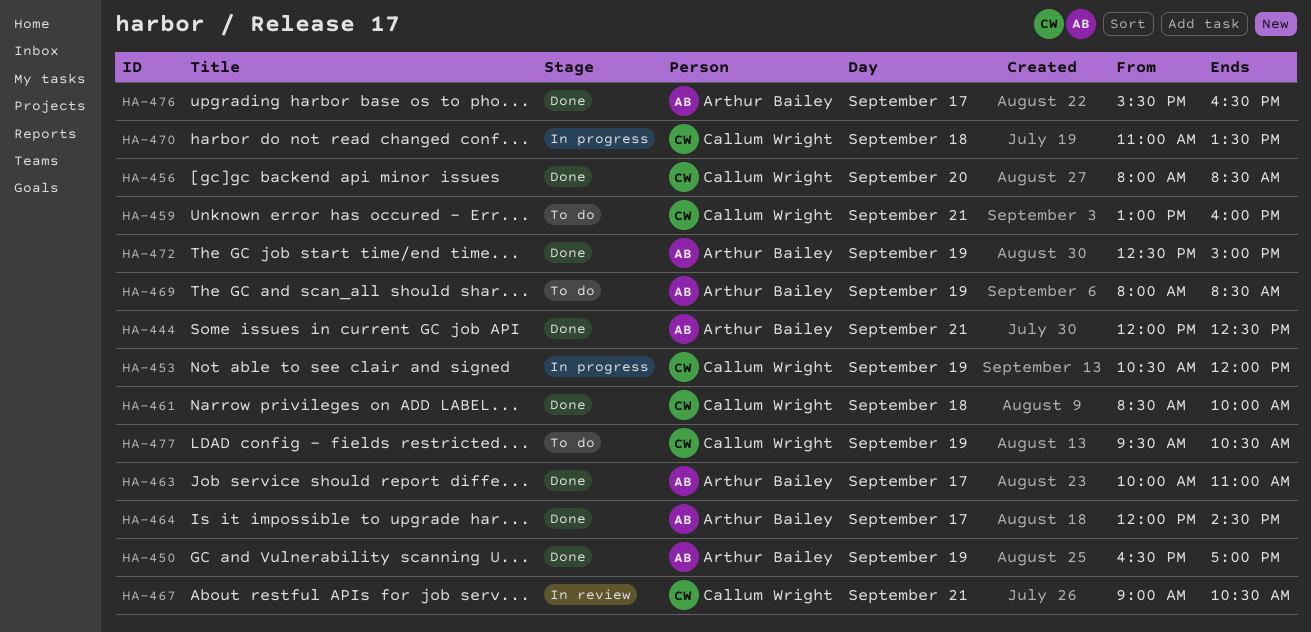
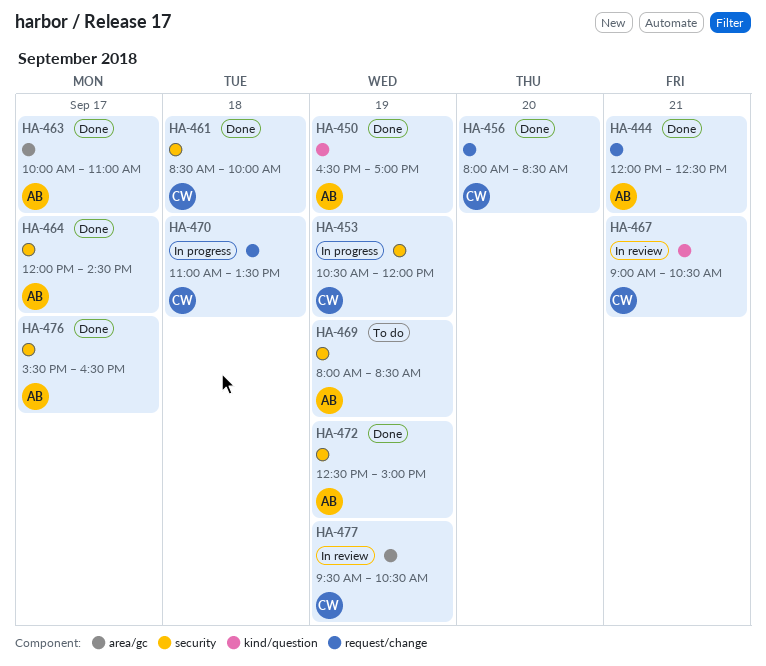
HA-459: present -> none
HA-477, status: To do -> In review

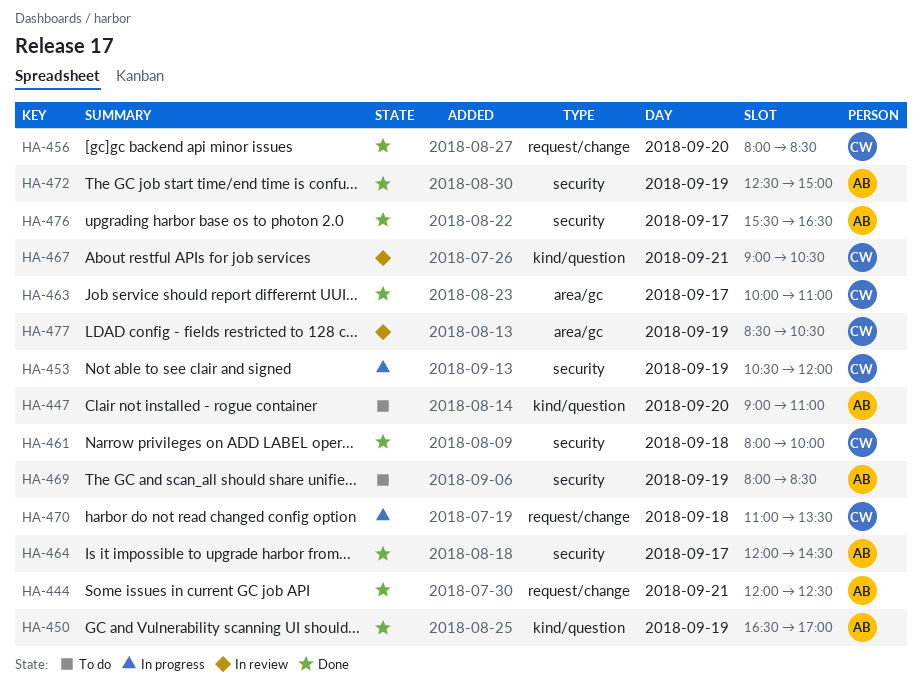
HA-447: none -> present
HA-461, begins: 08:30 -> 08:00
HA-463, owner: AB -> CW
HA-477, begins: 09:30 -> 08:30

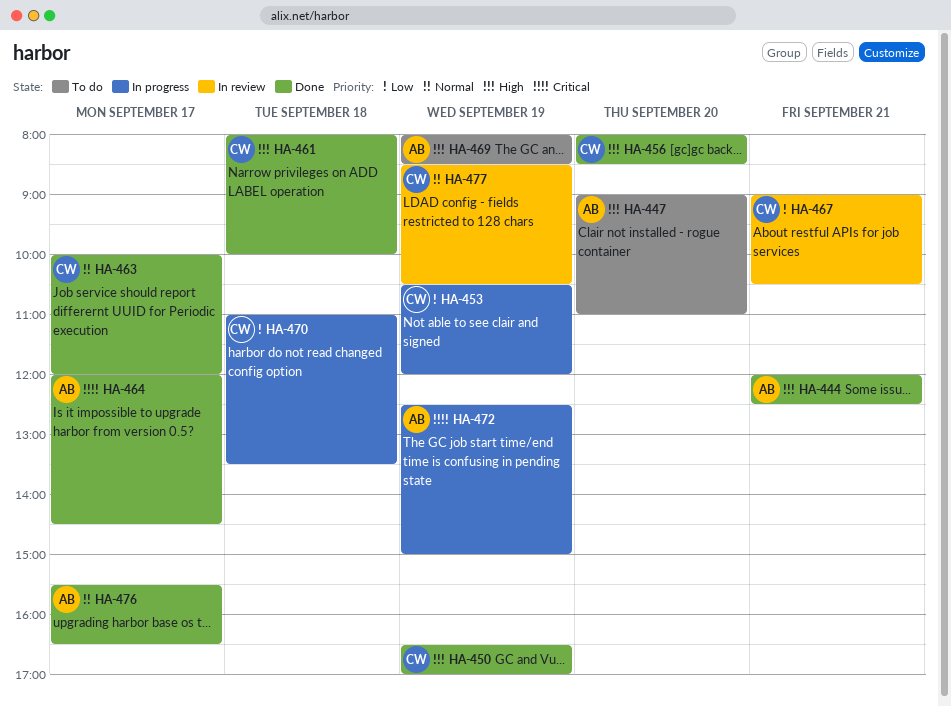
HA-450, owner: AB -> CW
HA-463, ends: 11:00 -> 12:00
HA-472, status: Done -> In progress

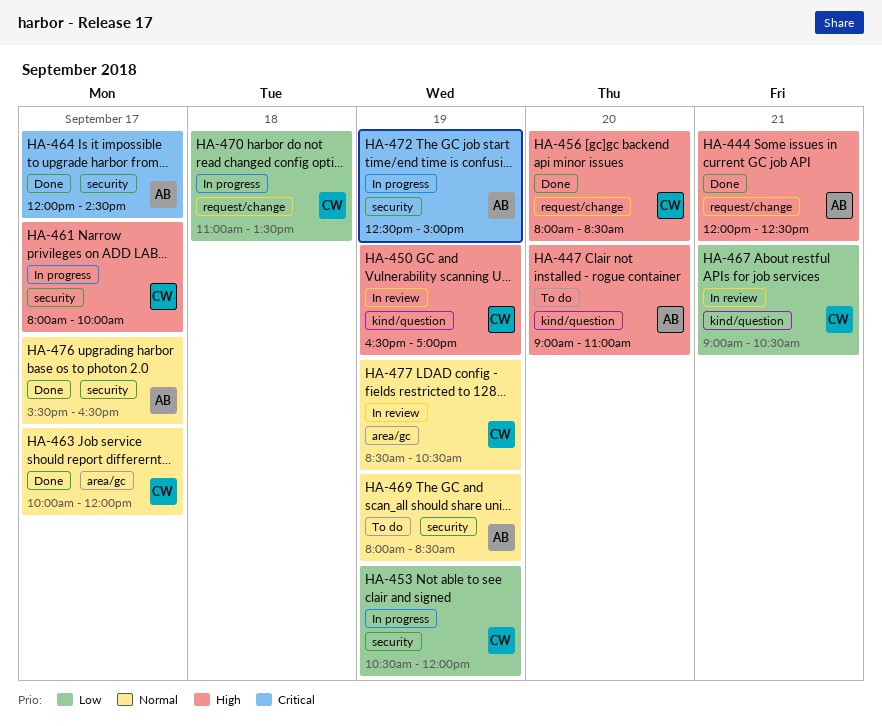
HA-450, status: Done -> In review
HA-461, status: Done -> In progress
HA-461, day: Sep 18 -> Sep 17
HA-469, priority: High -> Normal

